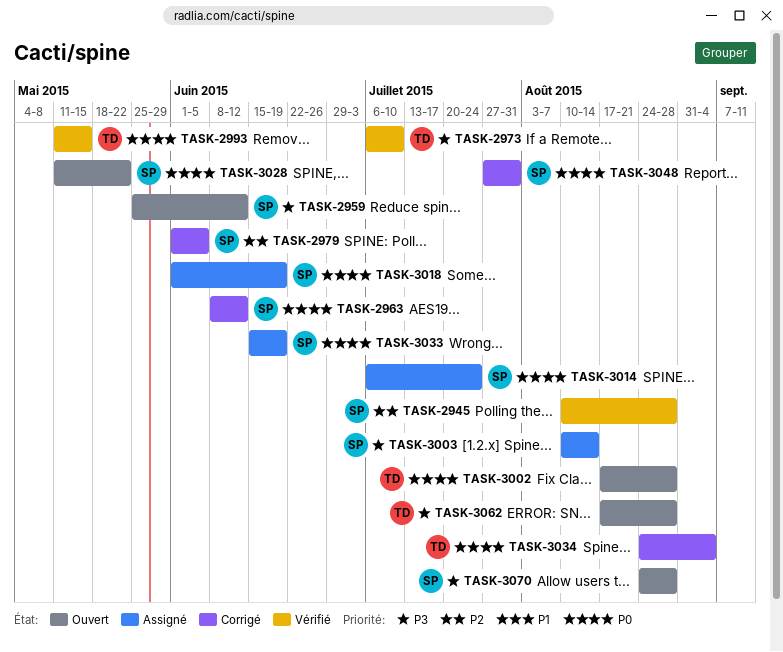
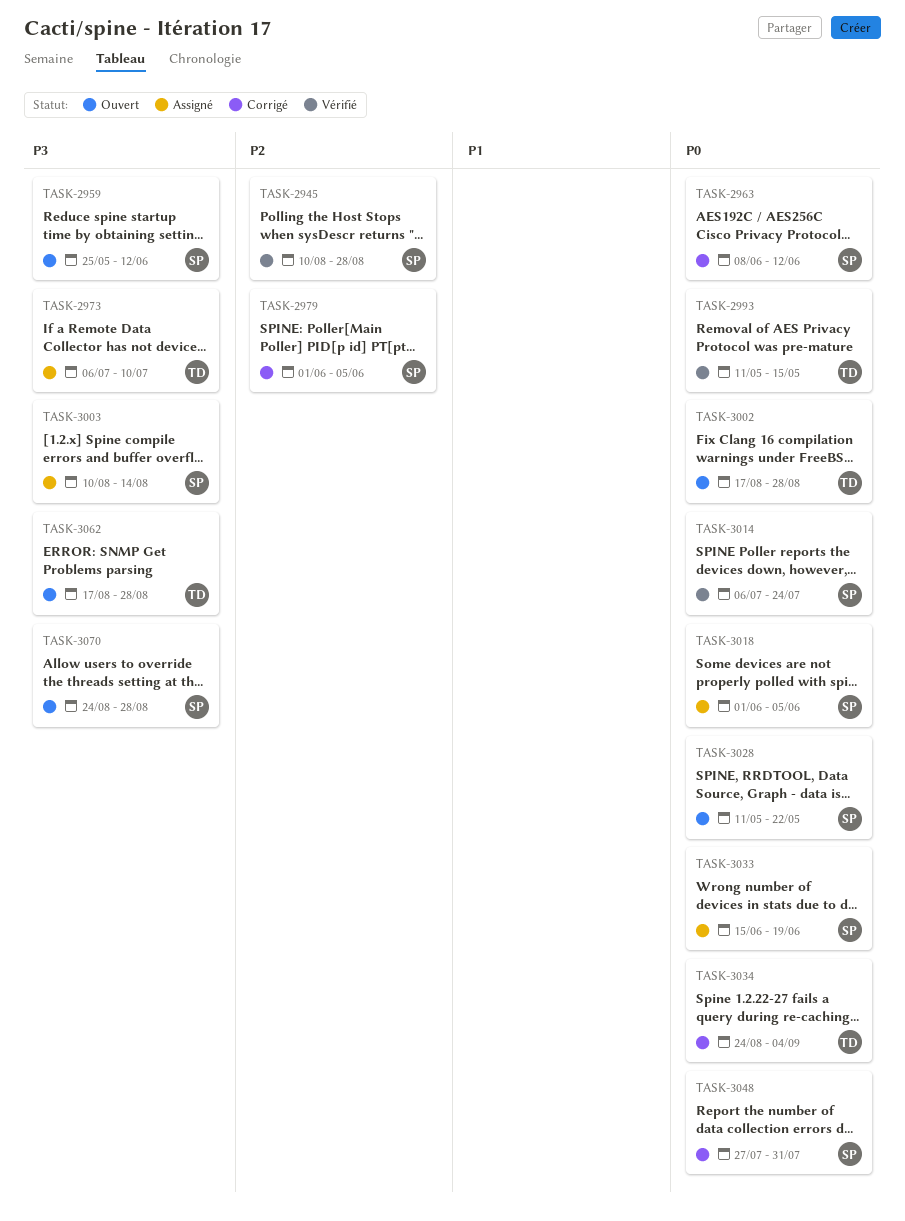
TASK-2973, status: Vérifié -> Assigné
TASK-3014, status: Assigné -> Vérifié
TASK-3018, due: Jun 19 -> Jun 5

